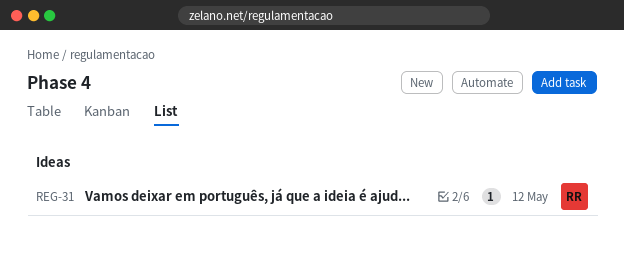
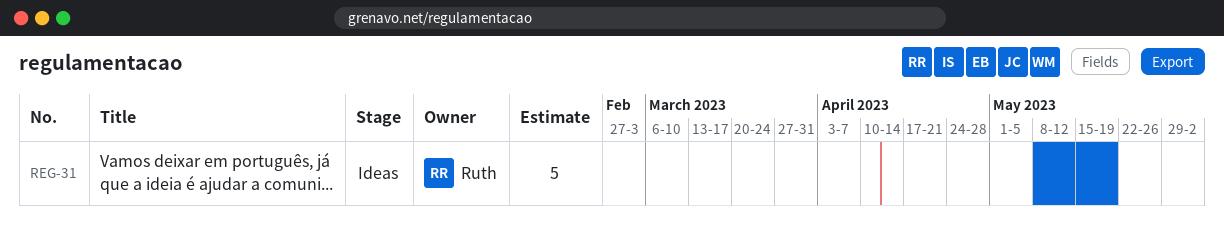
REG-31, estimate: 1 -> 5
REG-31, due: May 12 -> May 19

